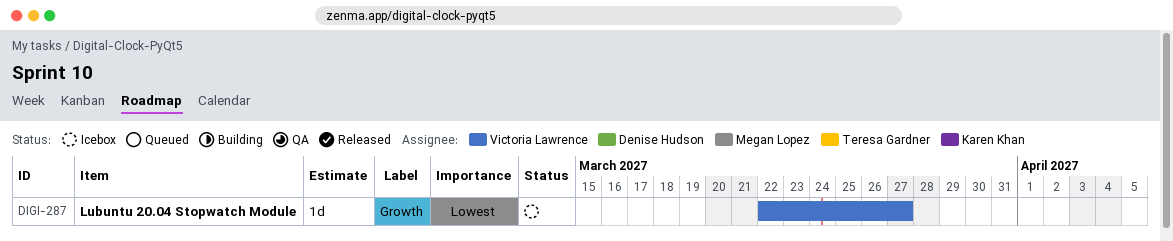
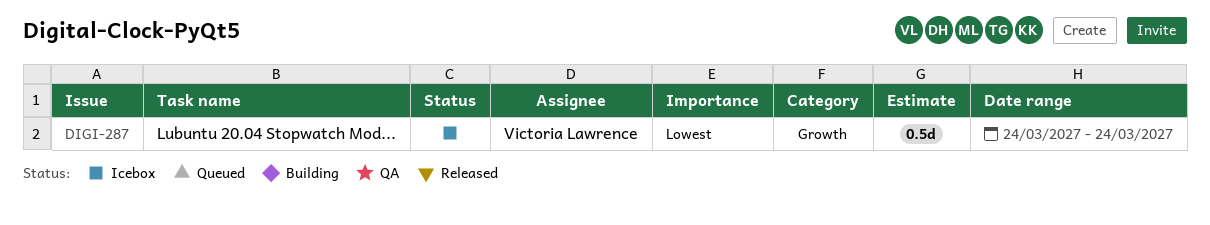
DIGI-287, estimate: 1d -> 0.5d
DIGI-287, start: Mar 22 -> Mar 24
DIGI-287, due: Mar 27 -> Mar 24

